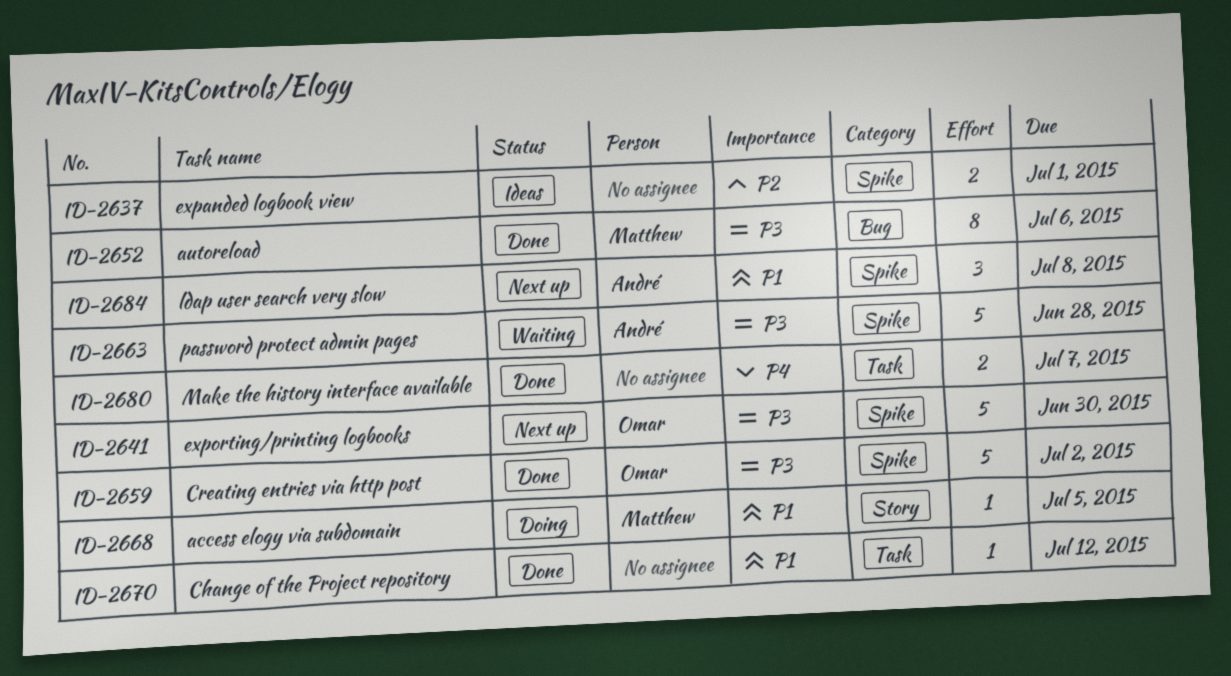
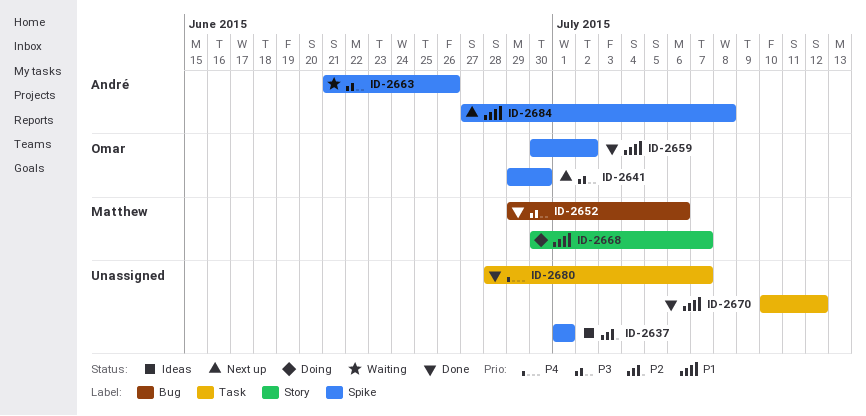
ID-2659, priority: P3 -> P1
ID-2663, due: Jun 28 -> Jun 26
ID-2668, due: Jul 5 -> Jul 7

